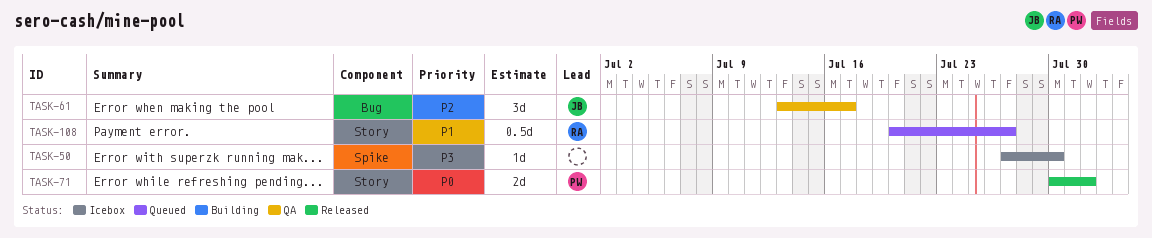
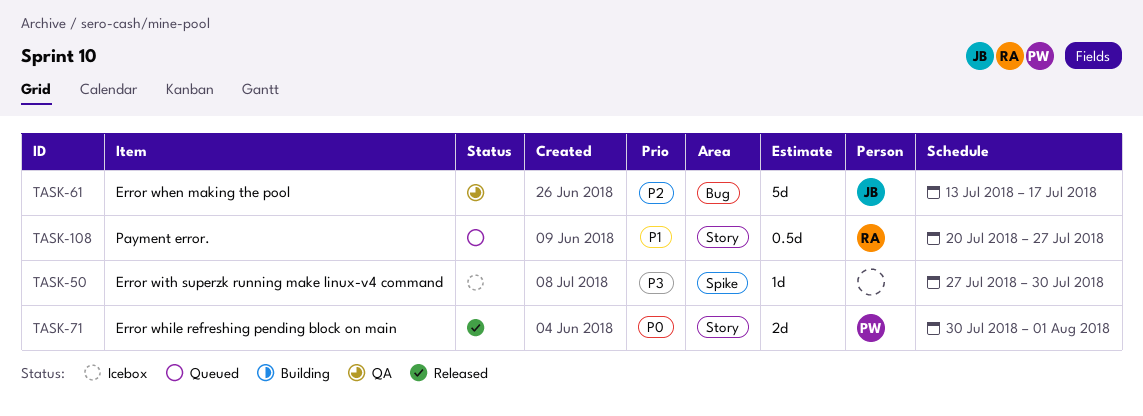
TASK-61, estimate: 3d -> 5d

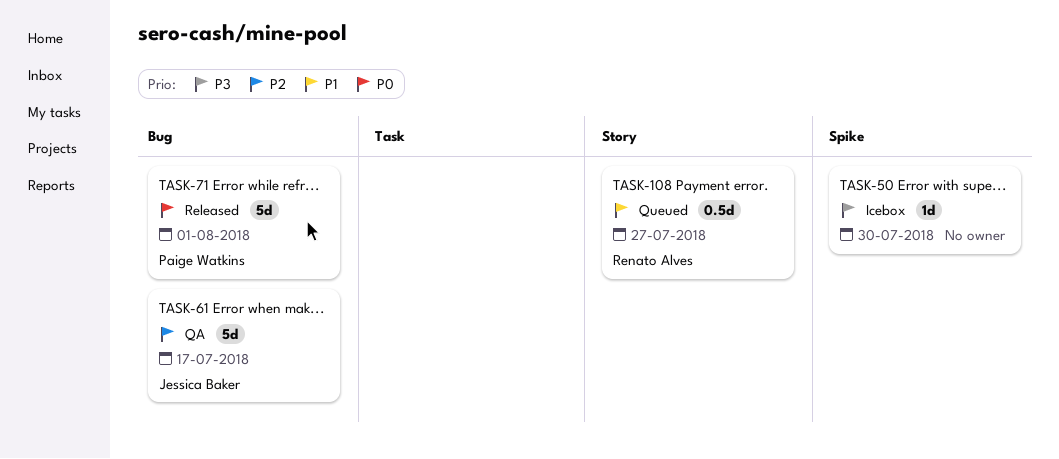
TASK-71, label: Story -> Bug
TASK-71, estimate: 2d -> 5d

